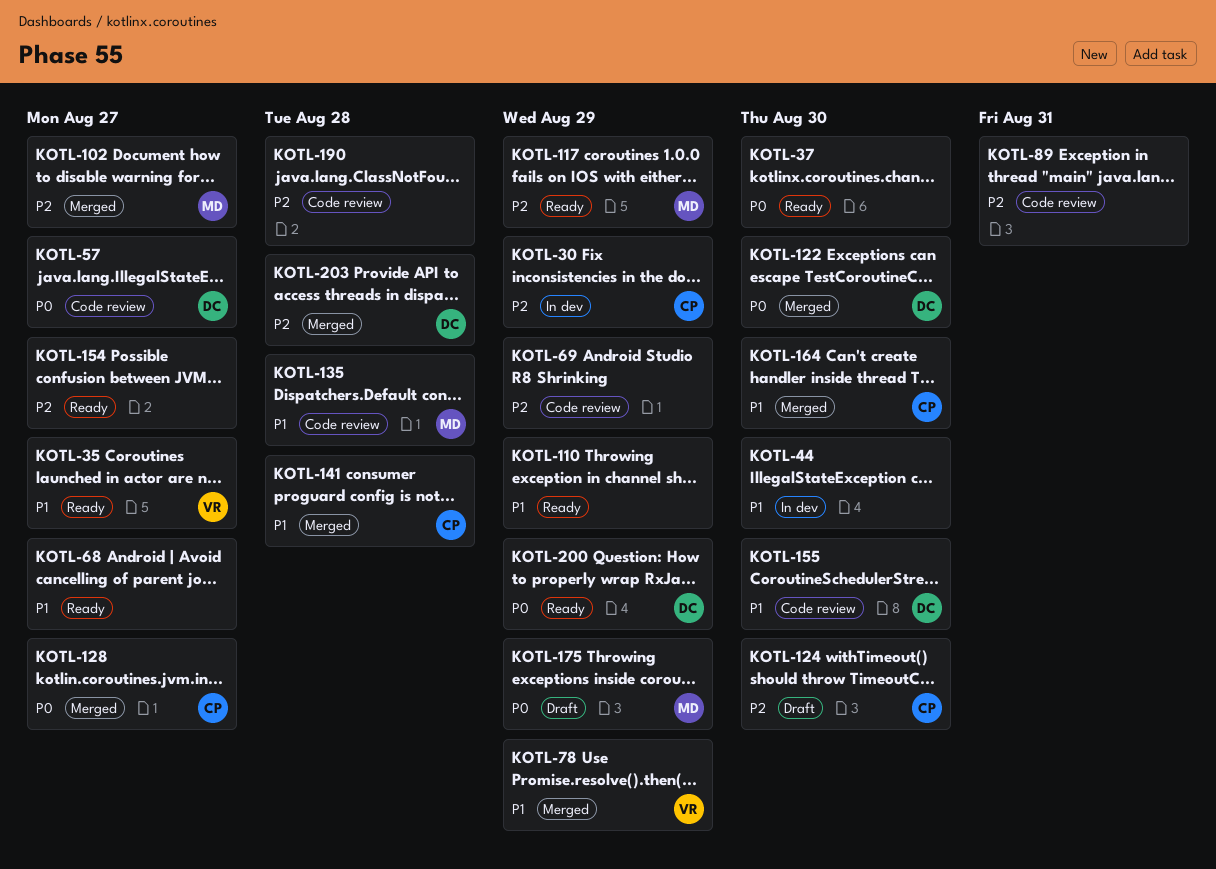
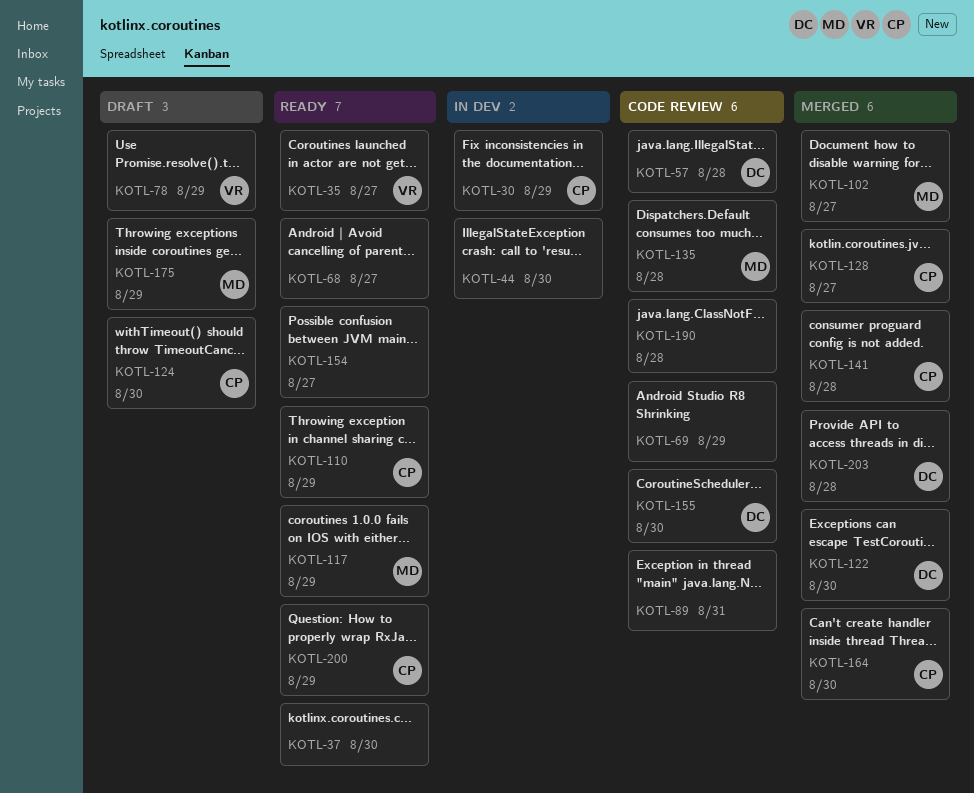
KOTL-57, due: Aug 27 -> Aug 28
KOTL-78, status: Merged -> Draft
KOTL-110, owner: none -> CP
KOTL-200, owner: DC -> CP

